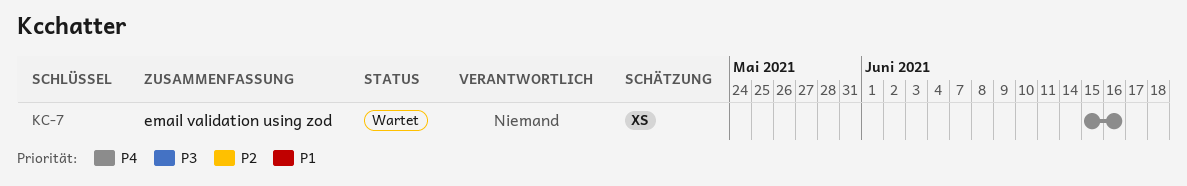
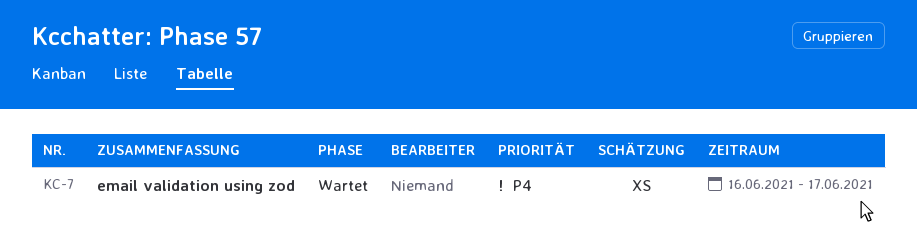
KC-7, start: Jun 15 -> Jun 16
KC-7, due: Jun 16 -> Jun 17

